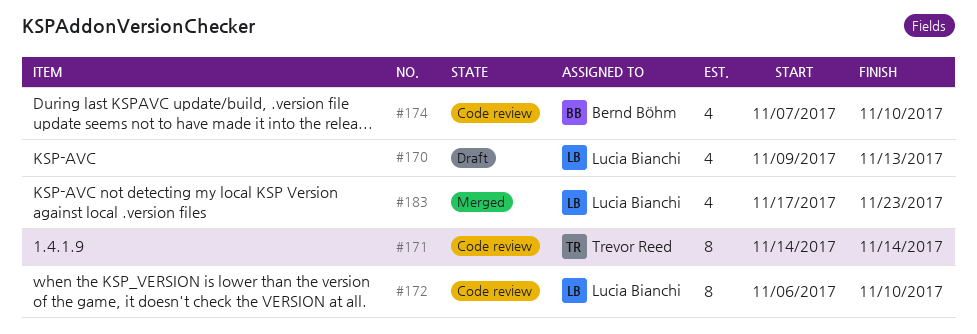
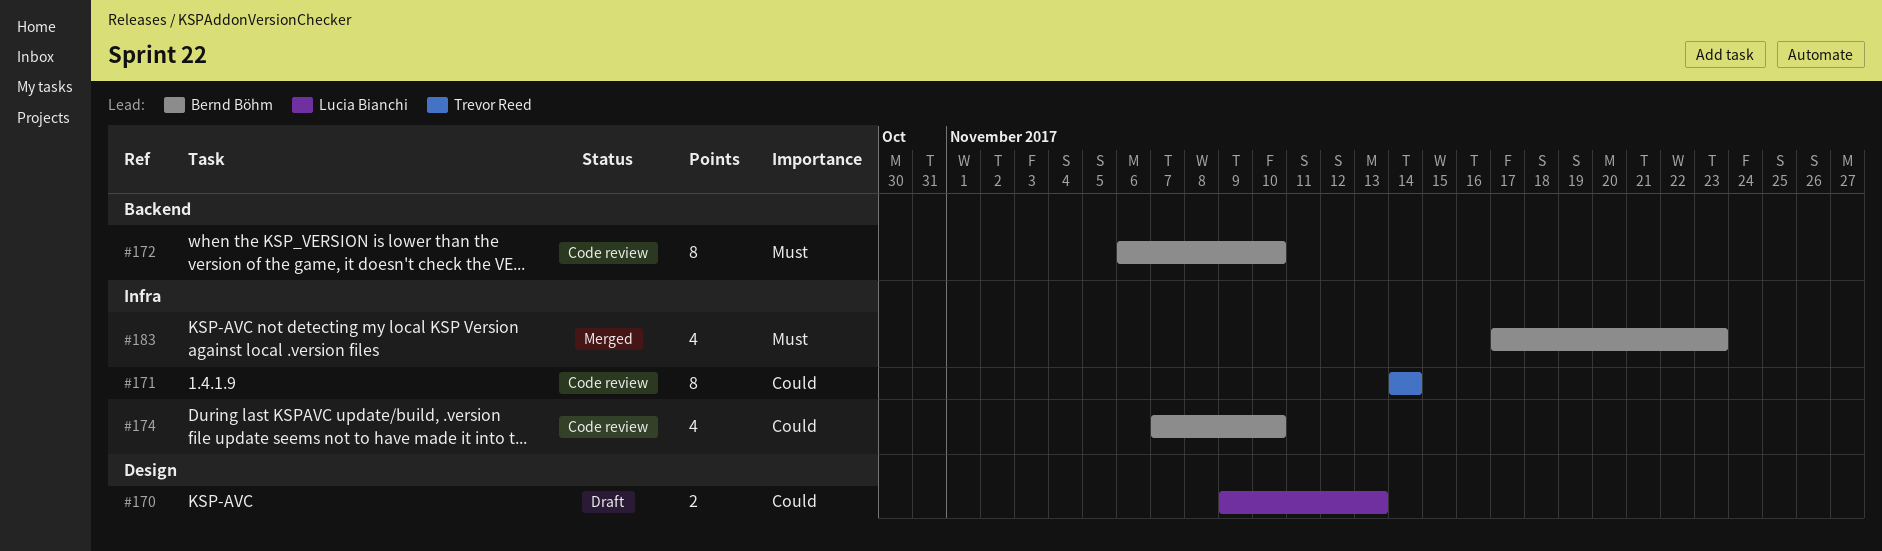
#170, estimate: 4 -> 2
#172, owner: Lucia Bianchi -> Bernd Böhm
#183, owner: Lucia Bianchi -> Bernd Böhm

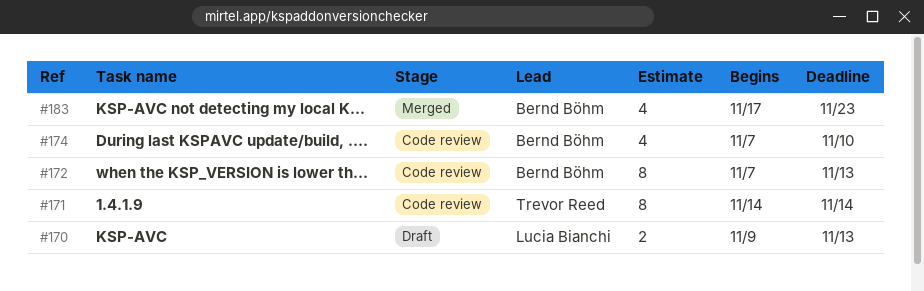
#172, start: Nov 6 -> Nov 7
#172, due: Nov 10 -> Nov 13

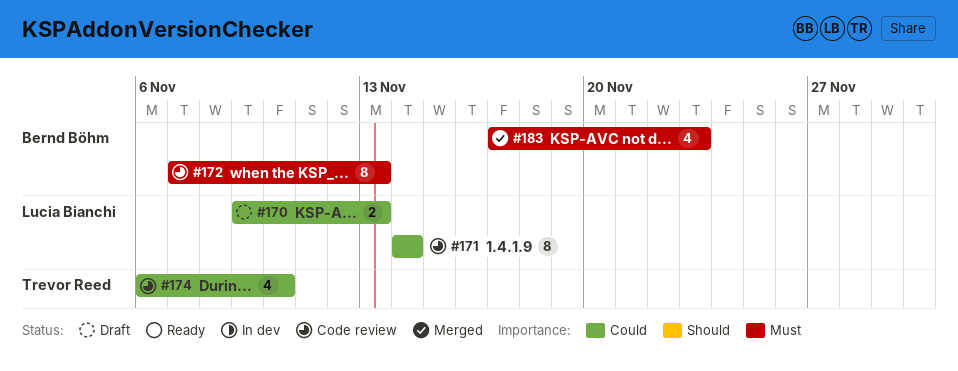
#171, owner: Trevor Reed -> Lucia Bianchi
#174, owner: Bernd Böhm -> Trevor Reed
#174, start: Nov 7 -> Nov 6

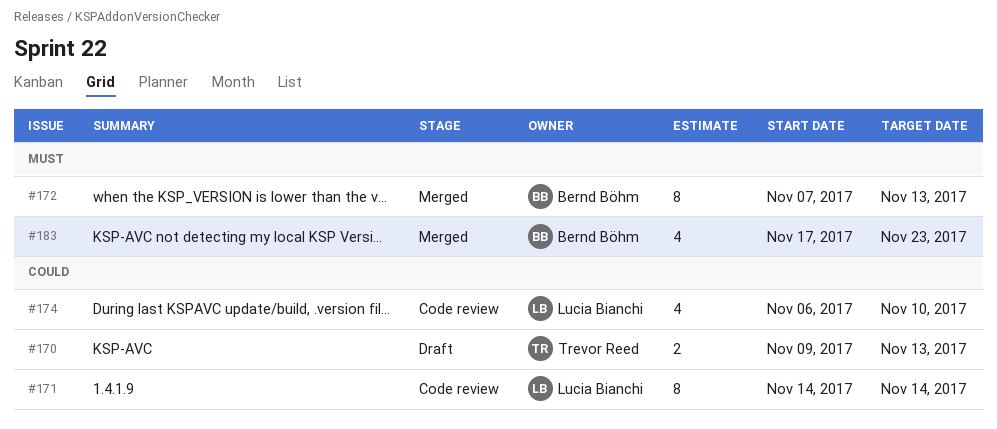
#170, owner: Lucia Bianchi -> Trevor Reed
#172, status: Code review -> Merged
#174, owner: Trevor Reed -> Lucia Bianchi

